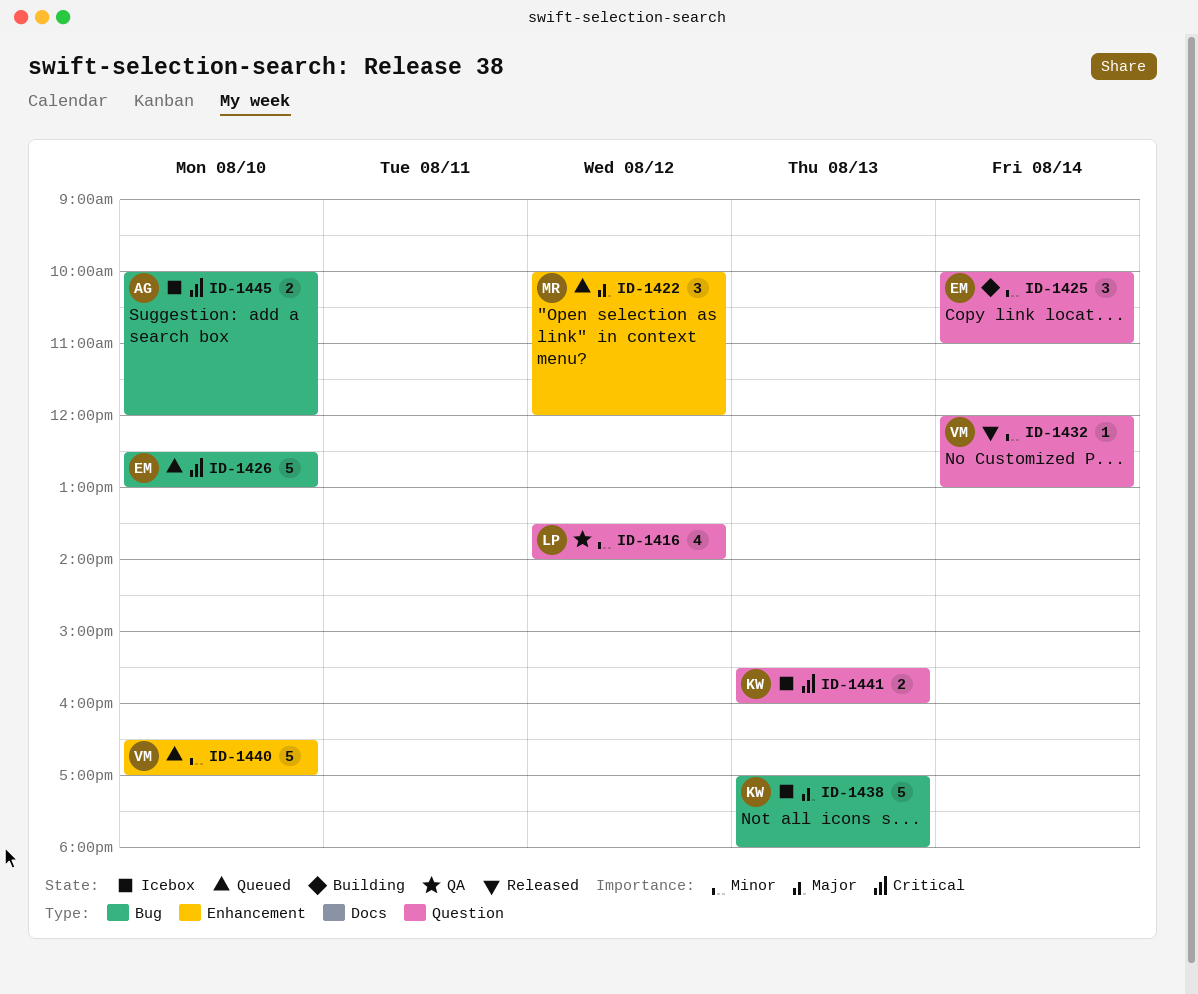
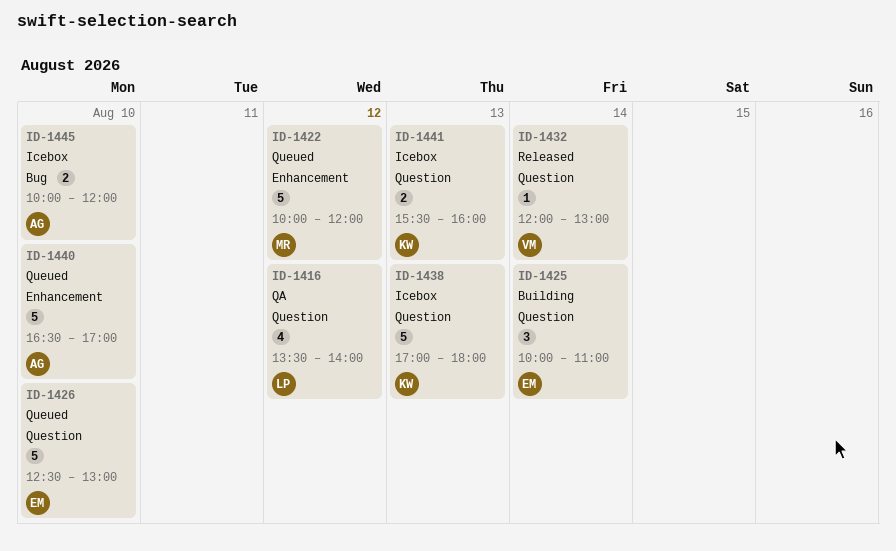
ID-1422, estimate: 3 -> 5
ID-1426, label: Bug -> Question
ID-1438, label: Bug -> Question
ID-1440, owner: VM -> AG

